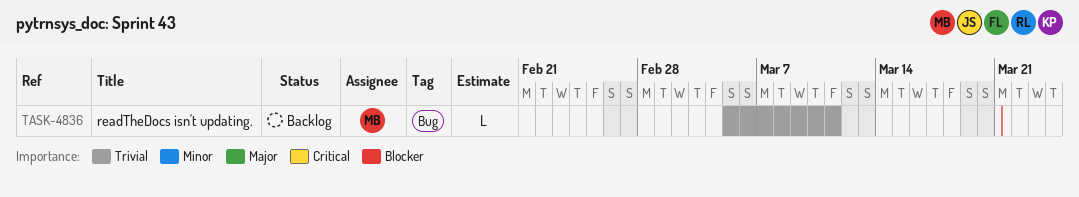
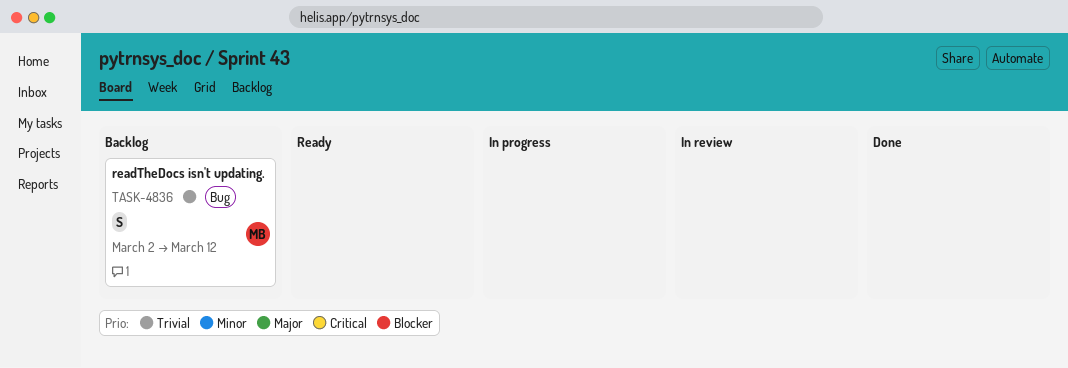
TASK-4836, estimate: L -> S
TASK-4836, start: Mar 5 -> Mar 2
TASK-4836, due: Mar 11 -> Mar 12

